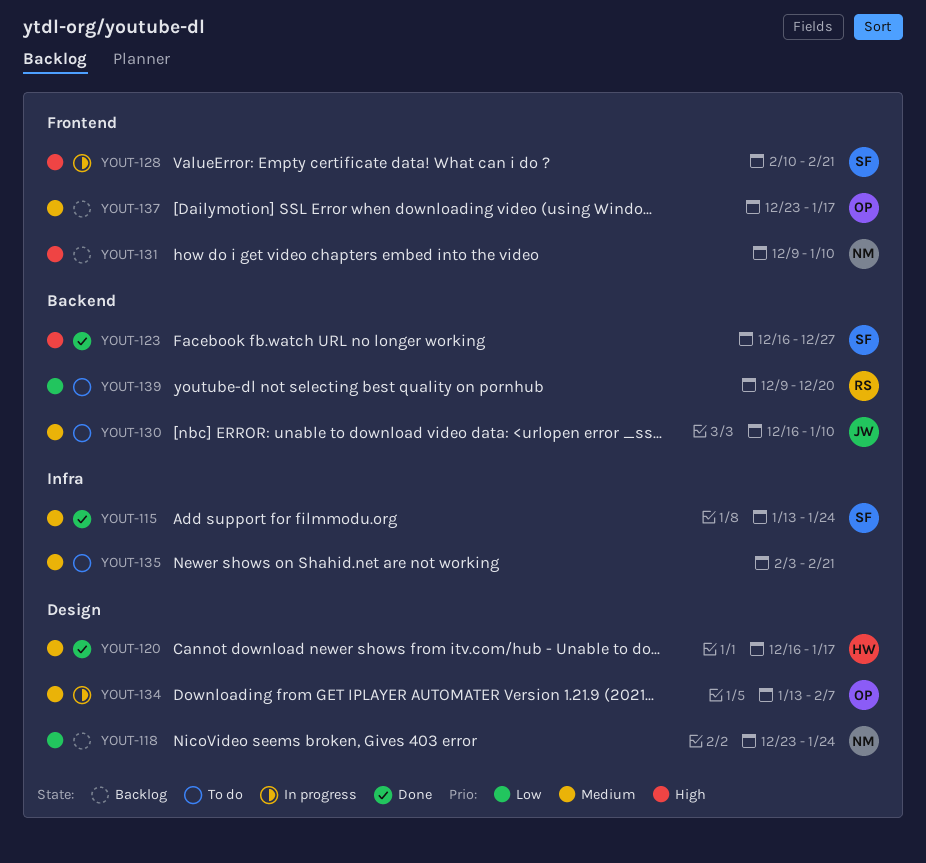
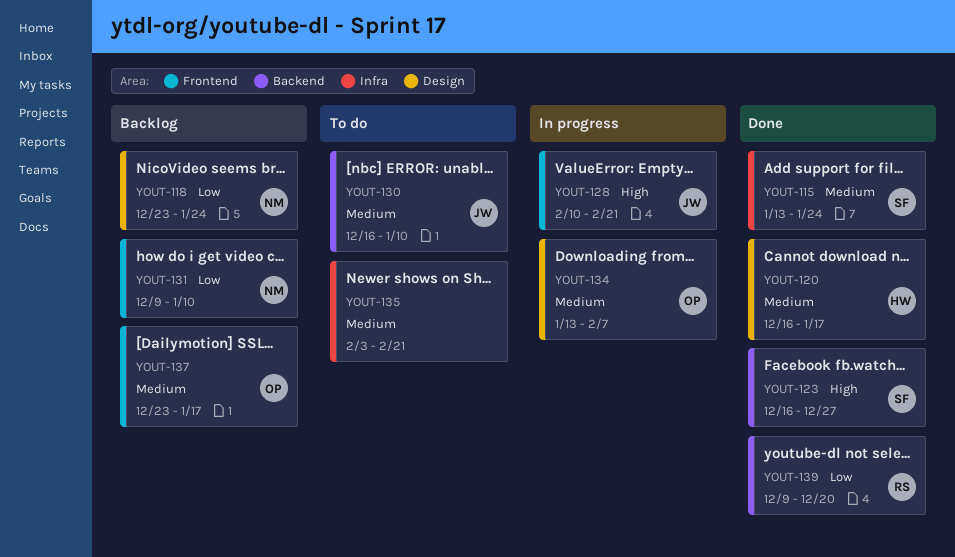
YOUT-128, owner: SF -> JW
YOUT-131, priority: High -> Low
YOUT-139, status: To do -> Done

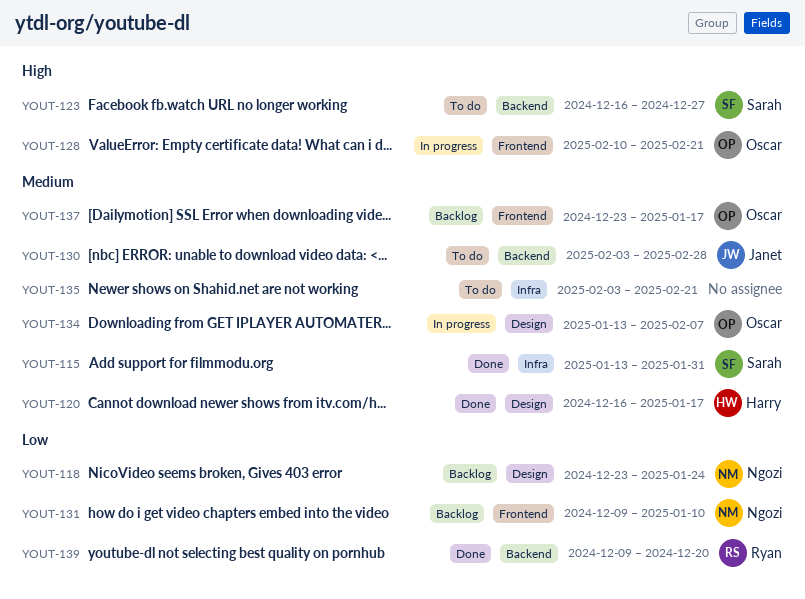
YOUT-115, due: Jan 24 -> Jan 31
YOUT-123, status: Done -> To do
YOUT-128, owner: Janet -> Oscar
YOUT-130, start: Dec 16 -> Feb 3
YOUT-130, due: Jan 10 -> Feb 28

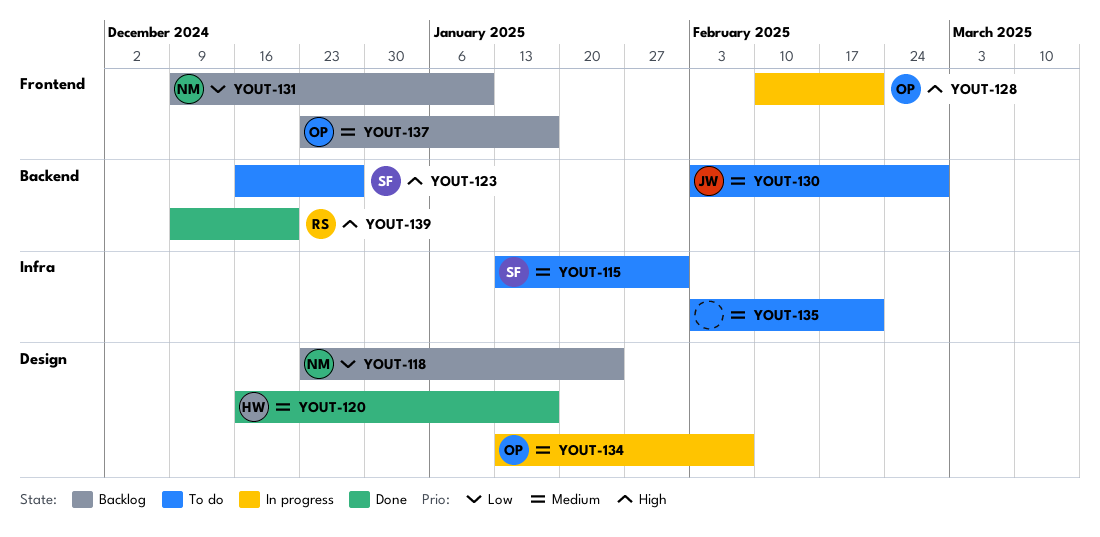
YOUT-115, status: Done -> To do
YOUT-139, priority: Low -> High

